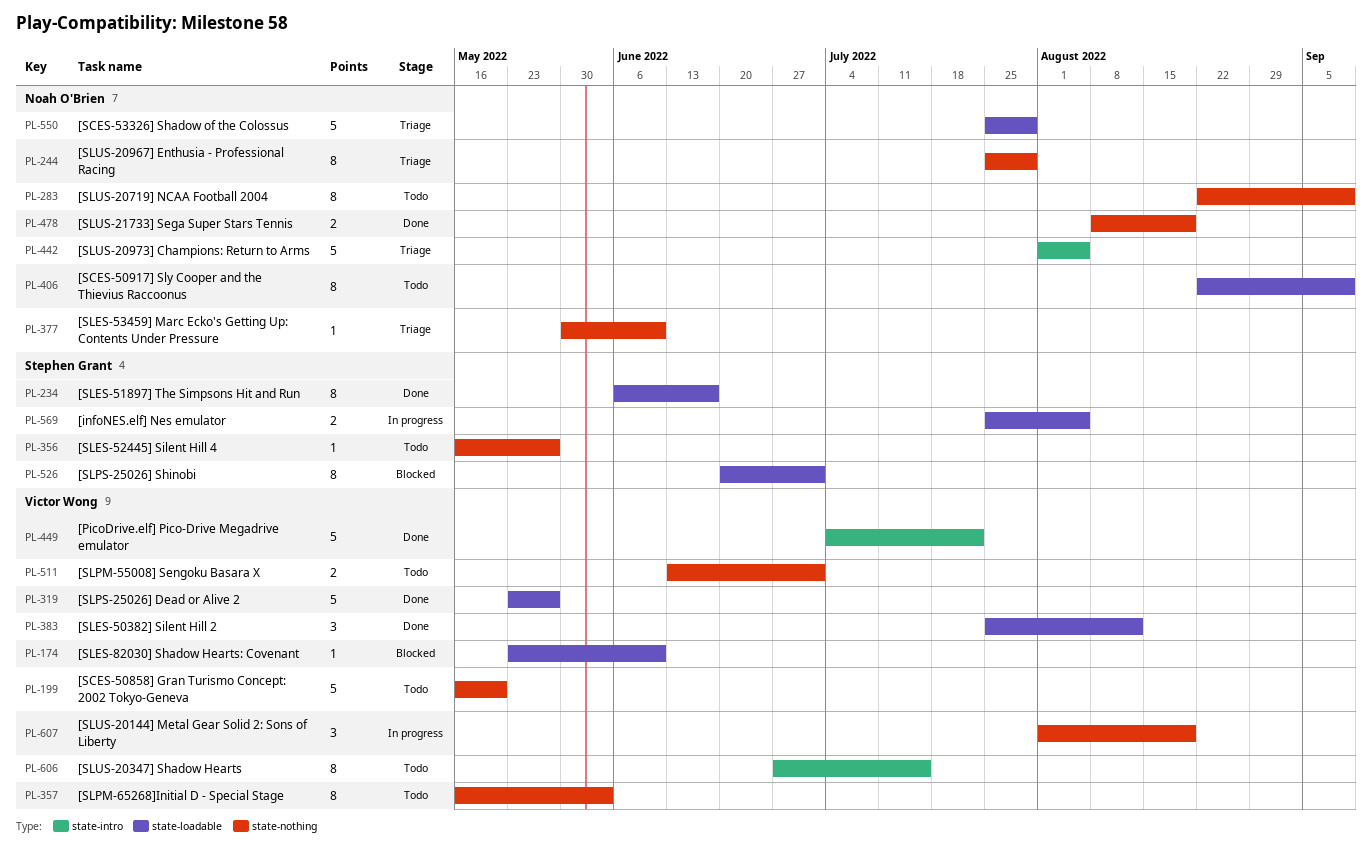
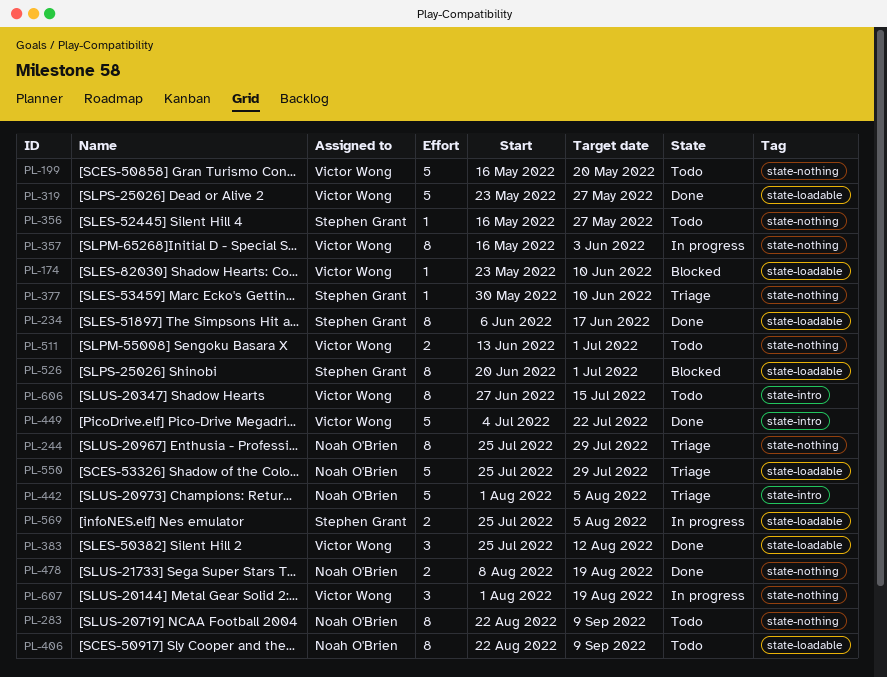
PL-357, status: Todo -> In progress
PL-377, owner: Noah O'Brien -> Stephen Grant

